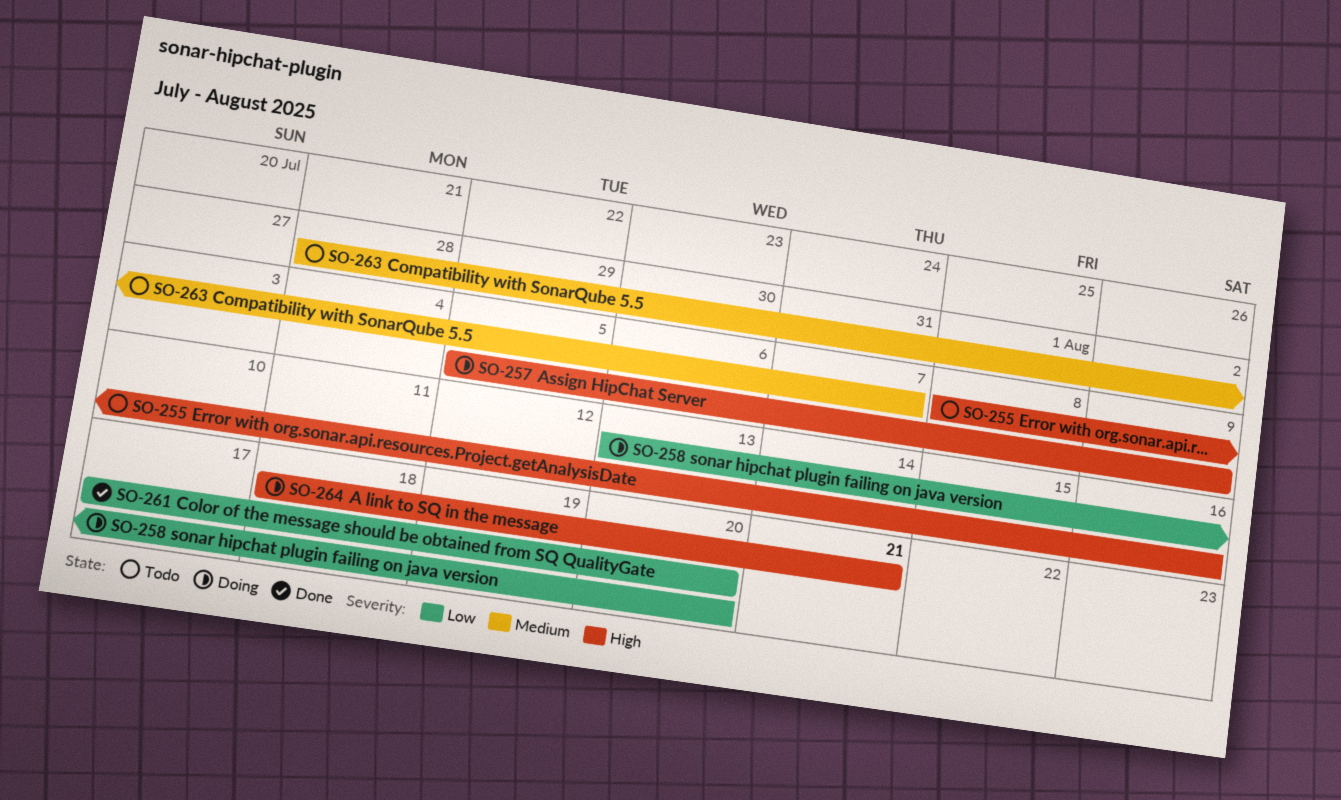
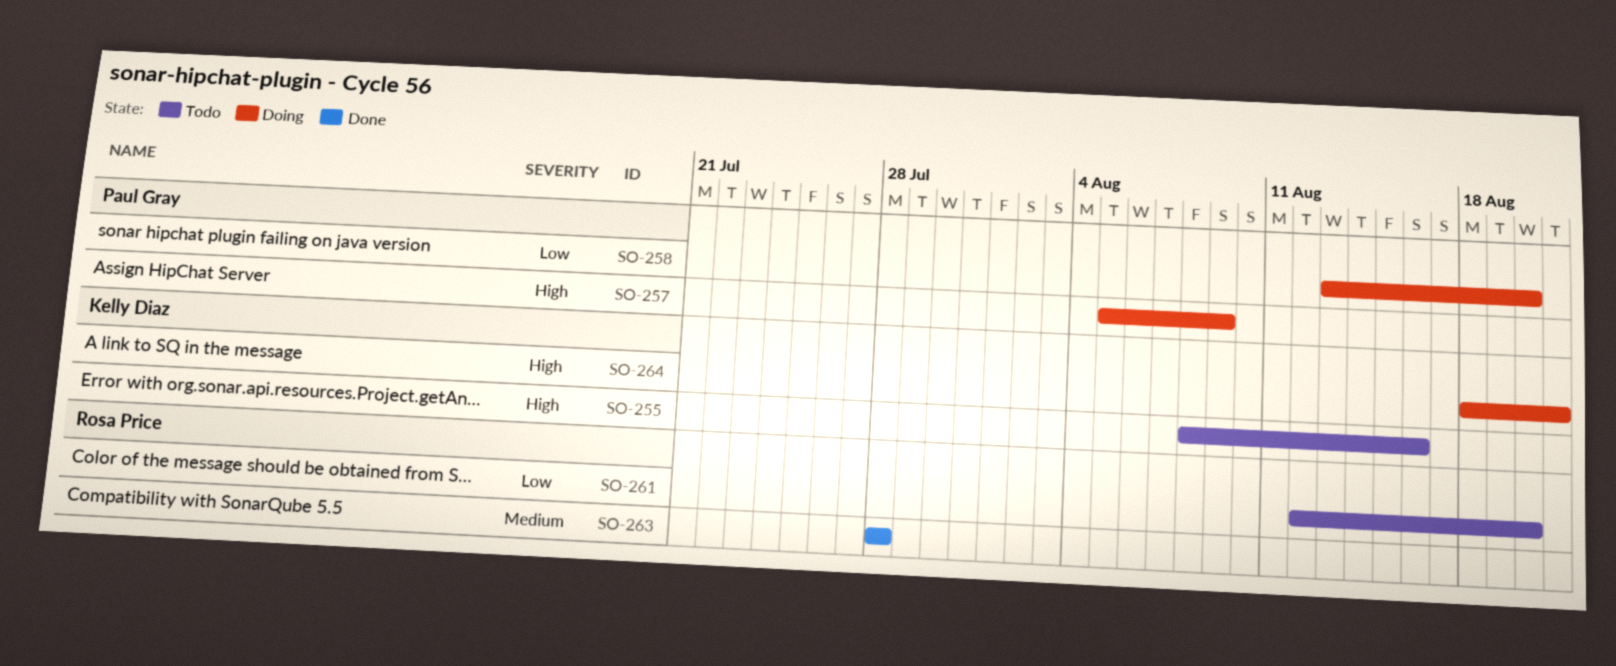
SO-261, status: Done -> Todo
SO-261, start: Aug 17 -> Aug 12
SO-263, status: Todo -> Done
SO-263, due: Aug 7 -> Jul 28

